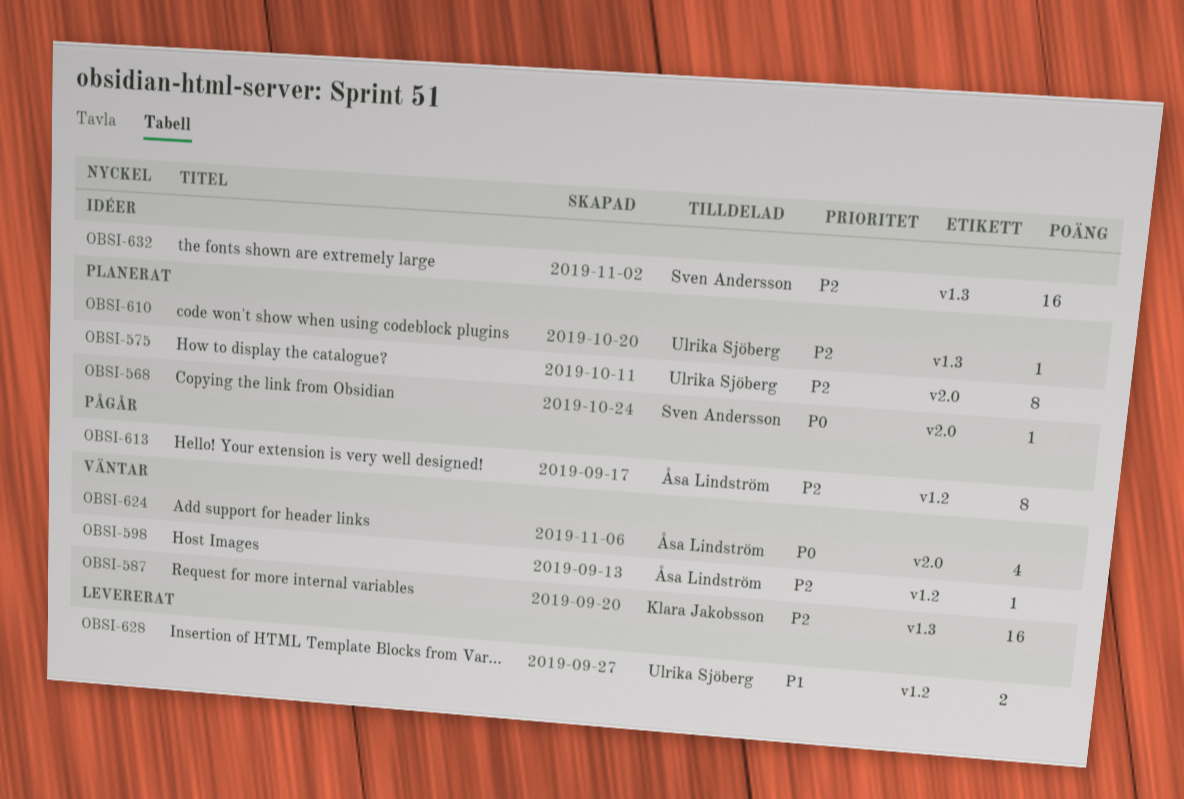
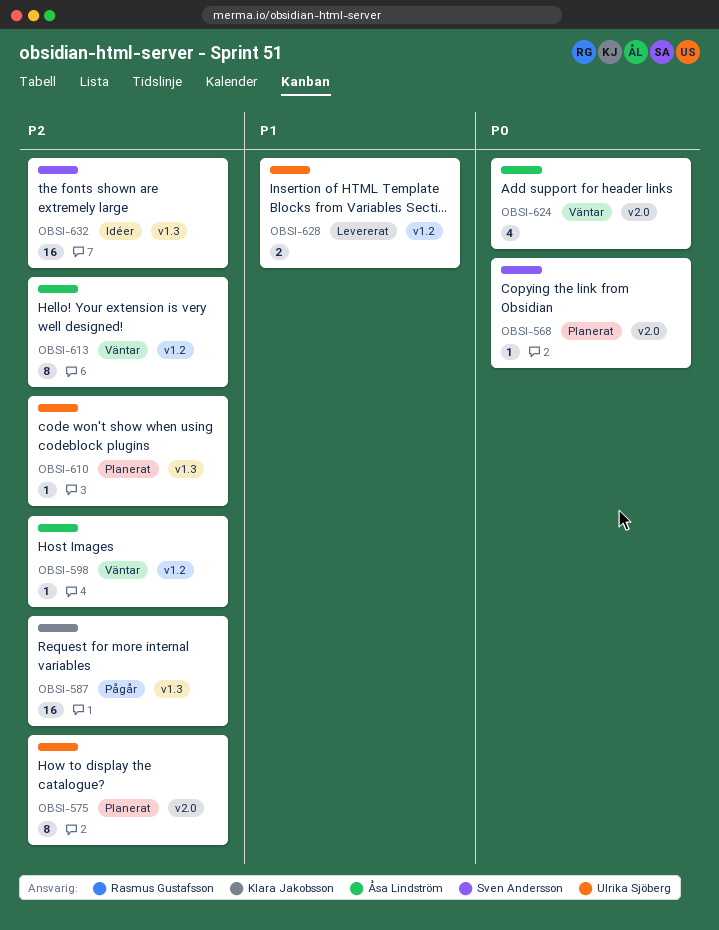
OBSI-587, status: Väntar -> Pågår
OBSI-613, status: Pågår -> Väntar

